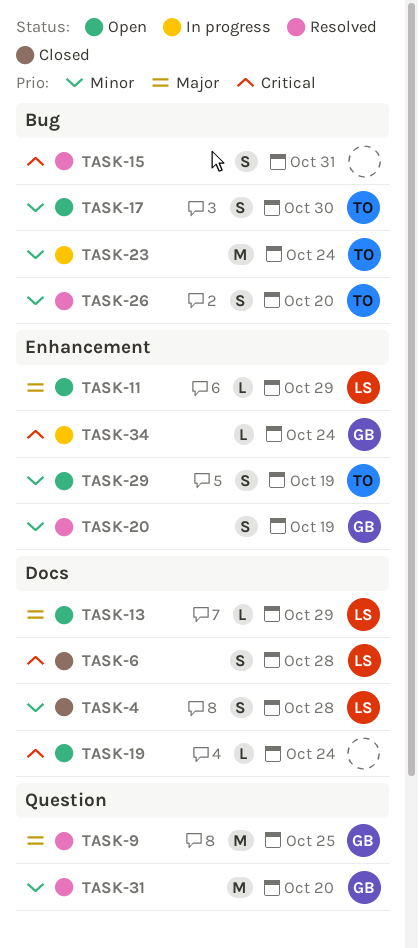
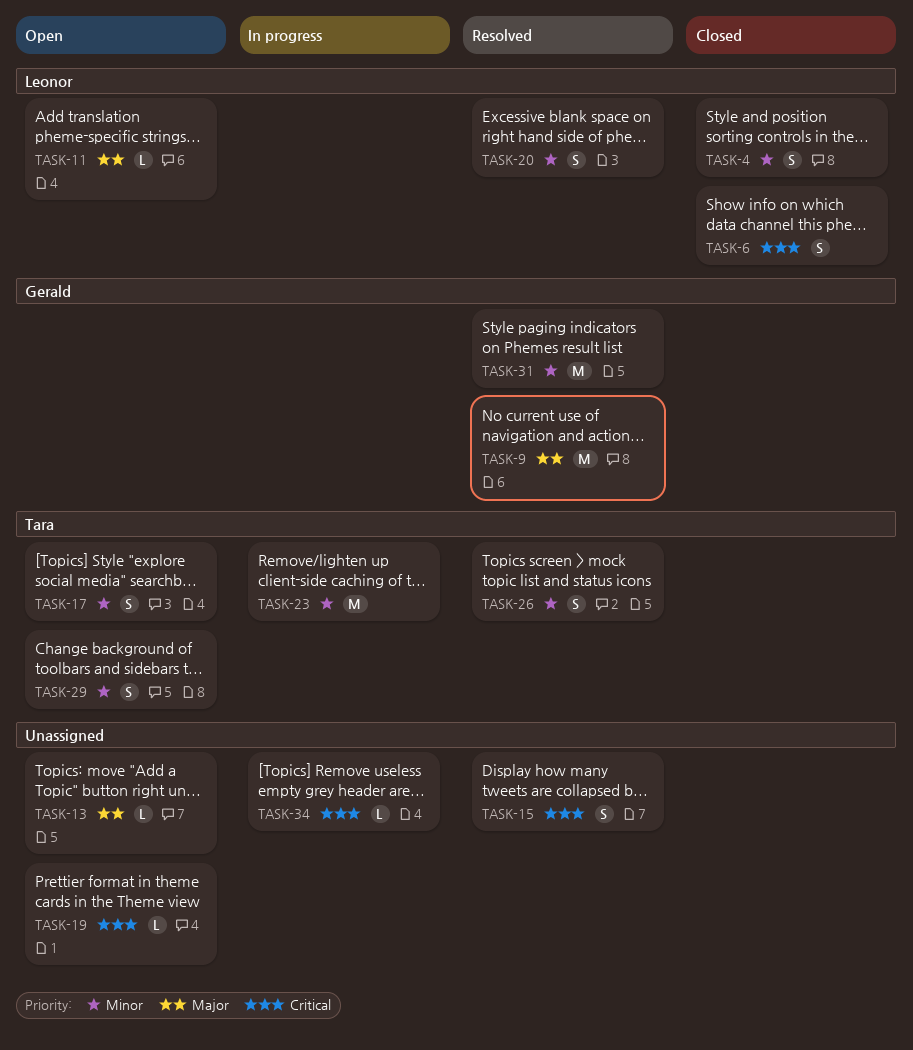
TASK-13, owner: Leonor -> none
TASK-20, owner: Gerald -> Leonor
TASK-34, owner: Gerald -> none

